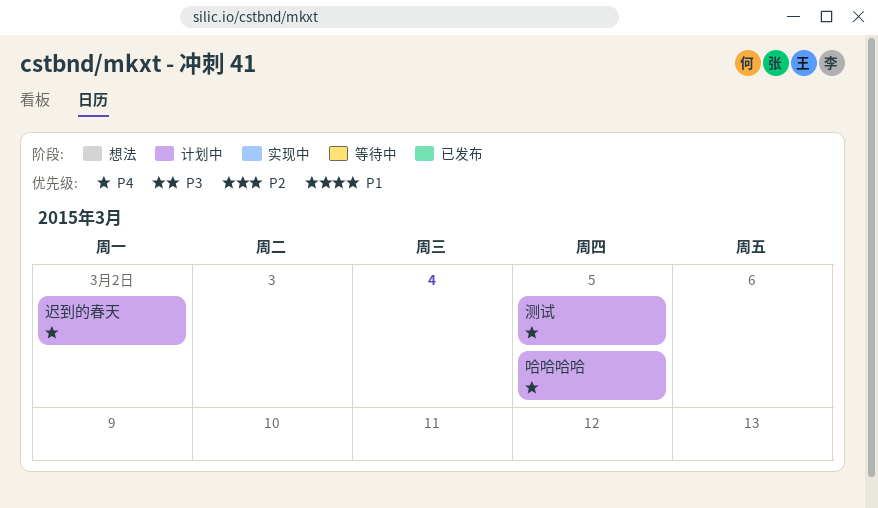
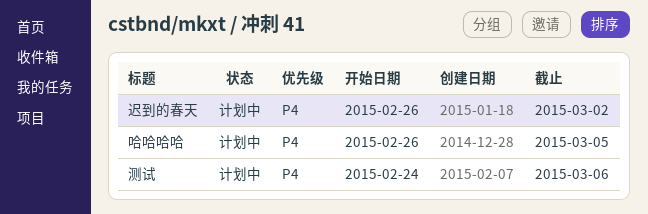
测试, due: Mar 5 -> Mar 6

